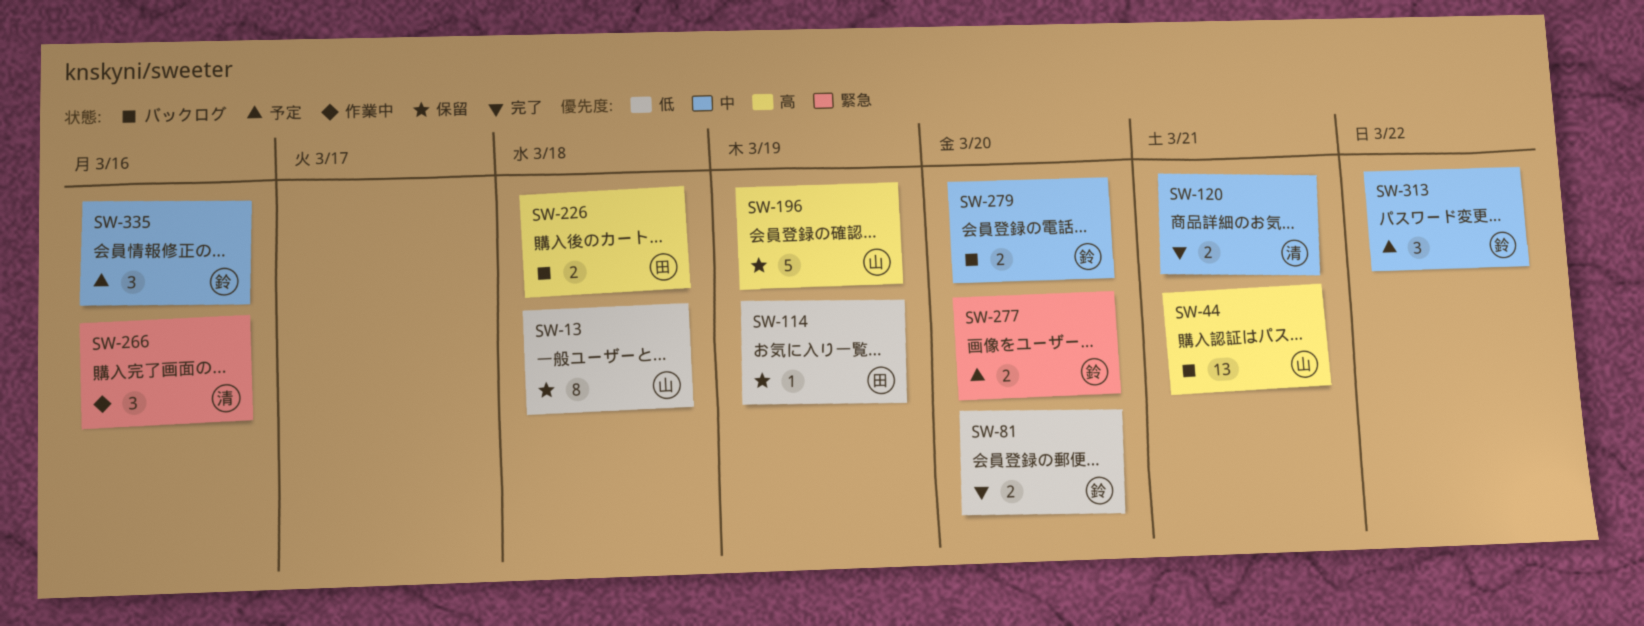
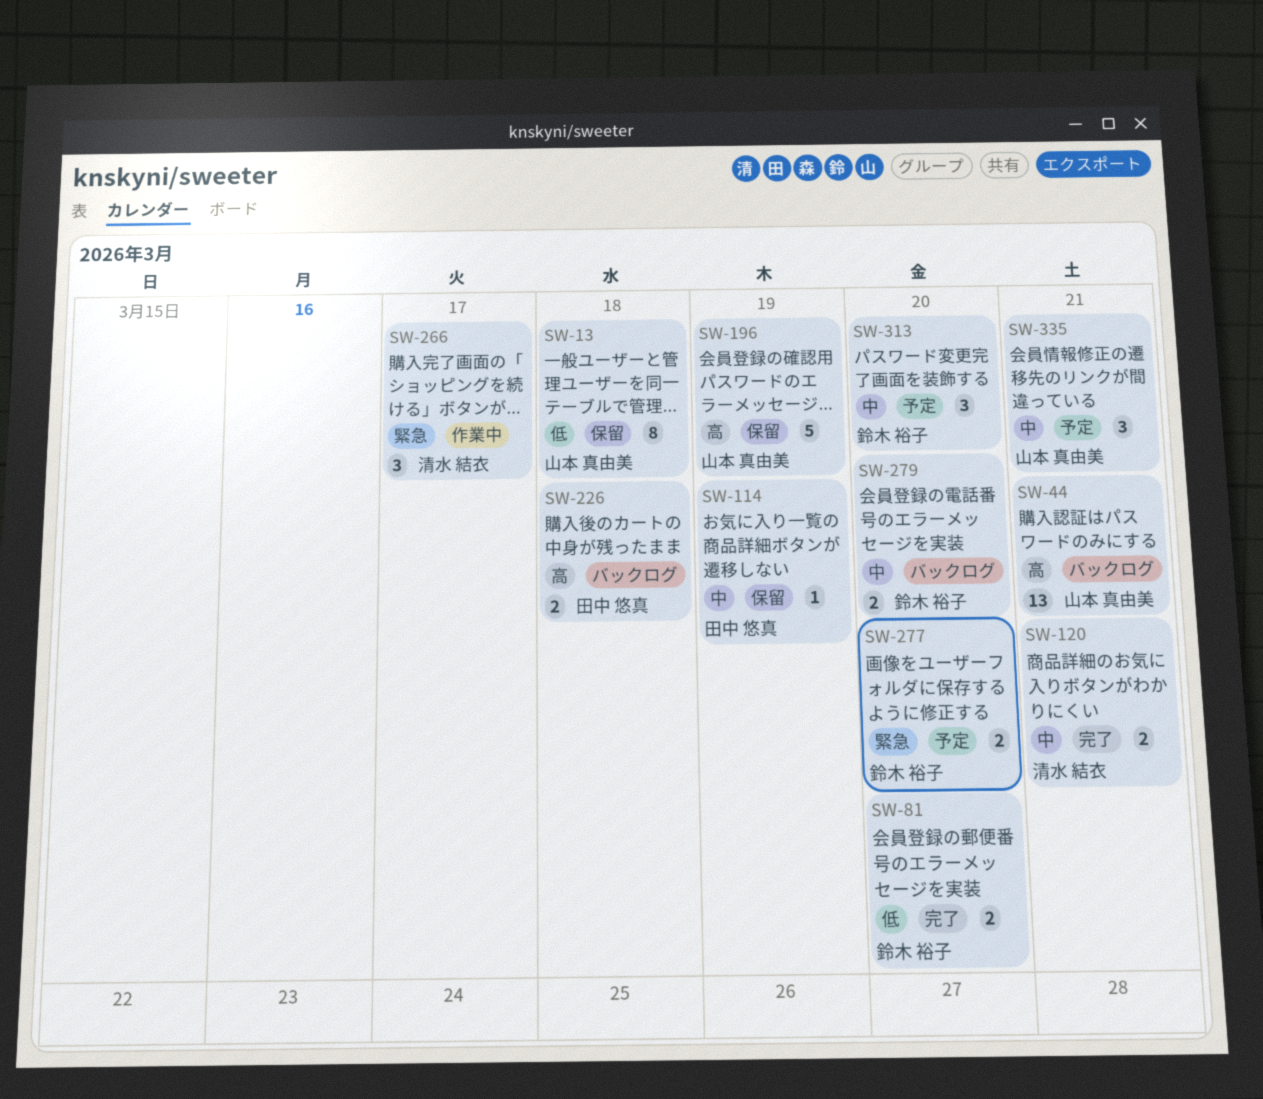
SW-114, priority: 低 -> 中
SW-266, due: Mar 16 -> Mar 17
SW-313, due: Mar 22 -> Mar 20
SW-335, owner: 鈴木 裕子 -> 山本 真由美
SW-335, due: Mar 16 -> Mar 21

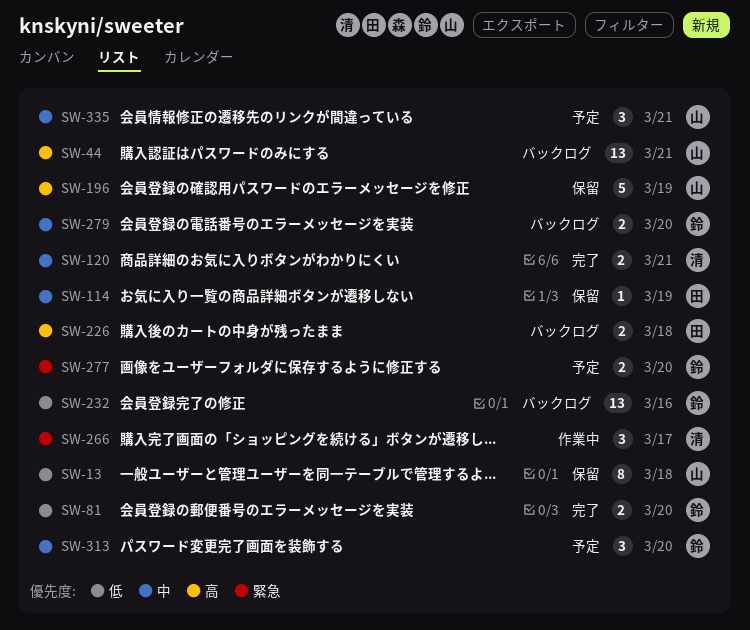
SW-232: none -> present

